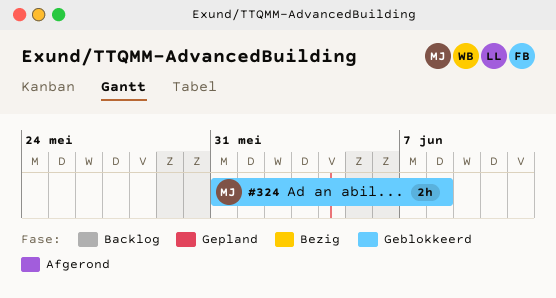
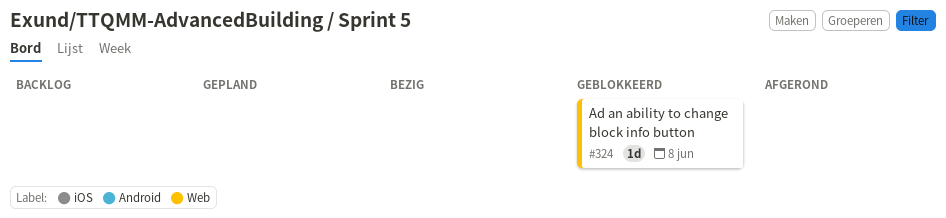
#324, estimate: 2h -> 1d

